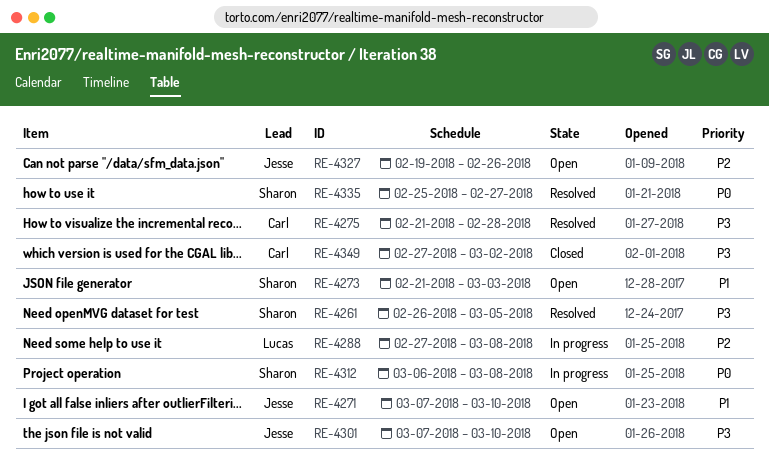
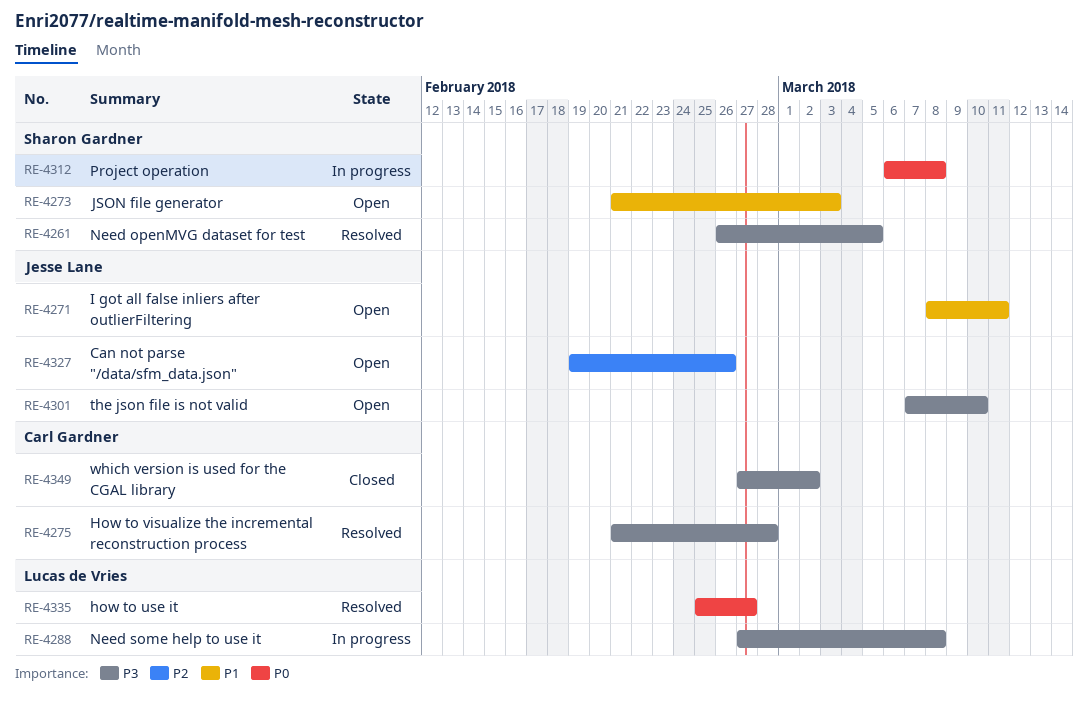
RE-4271, start: Mar 7 -> Mar 8
RE-4271, due: Mar 10 -> Mar 11
RE-4288, priority: P2 -> P3
RE-4335, owner: Sharon Gardner -> Lucas de Vries

